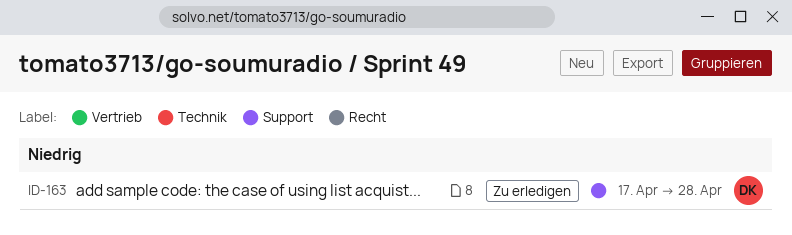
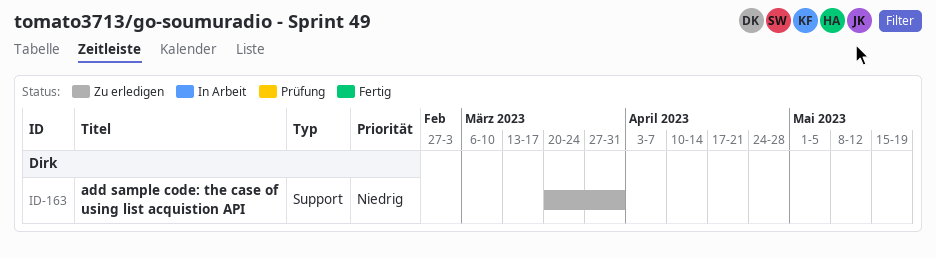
ID-163, start: Apr 17 -> Mar 20
ID-163, due: Apr 28 -> Mar 31

